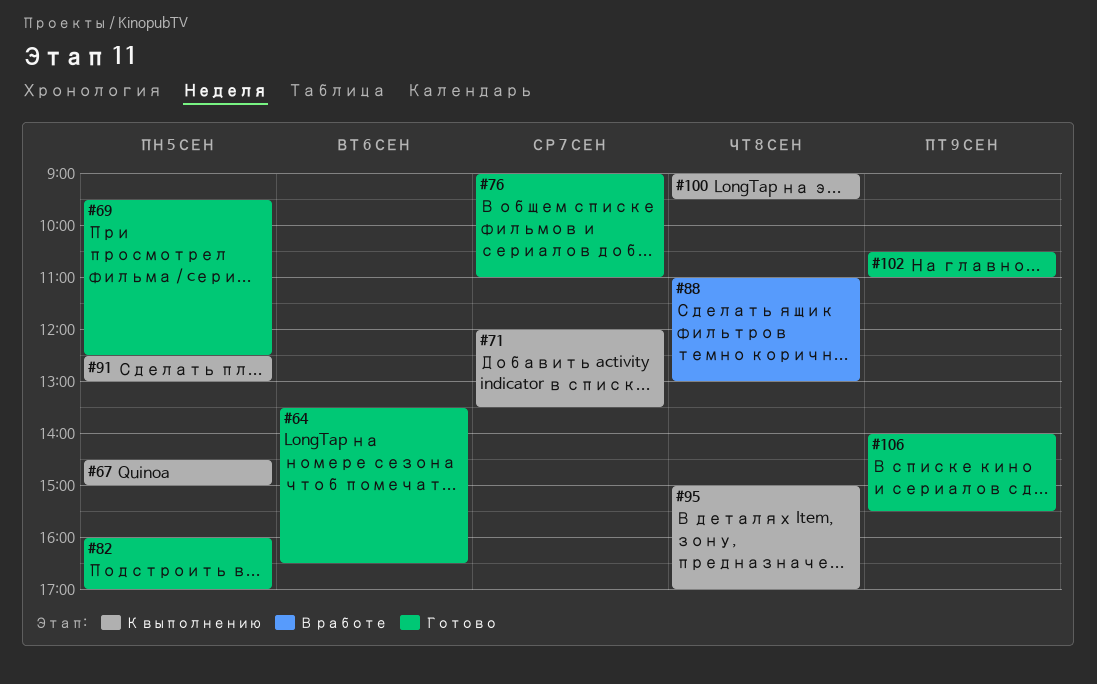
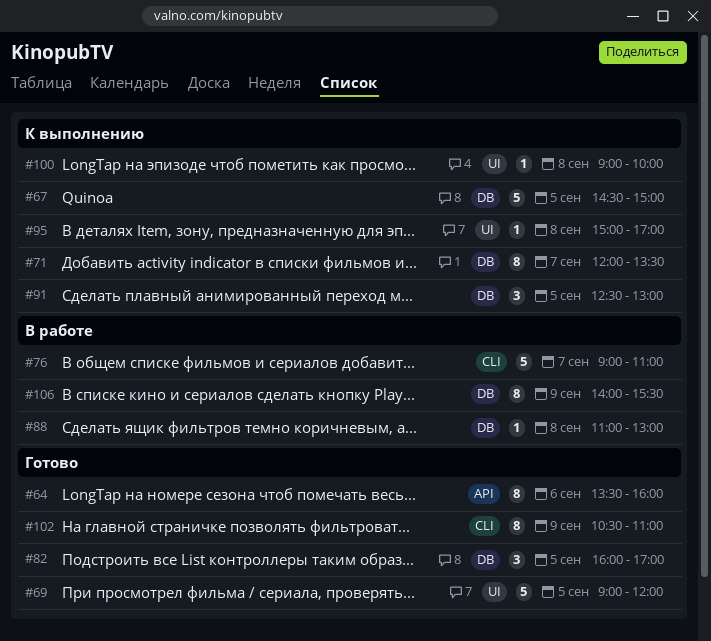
#64, ends: 16:30 -> 16:00
#69, begins: 09:30 -> 09:00
#69, ends: 12:30 -> 12:00
#76, status: Готово -> В работе
#100, ends: 09:30 -> 10:00
#106, status: Готово -> В работе

